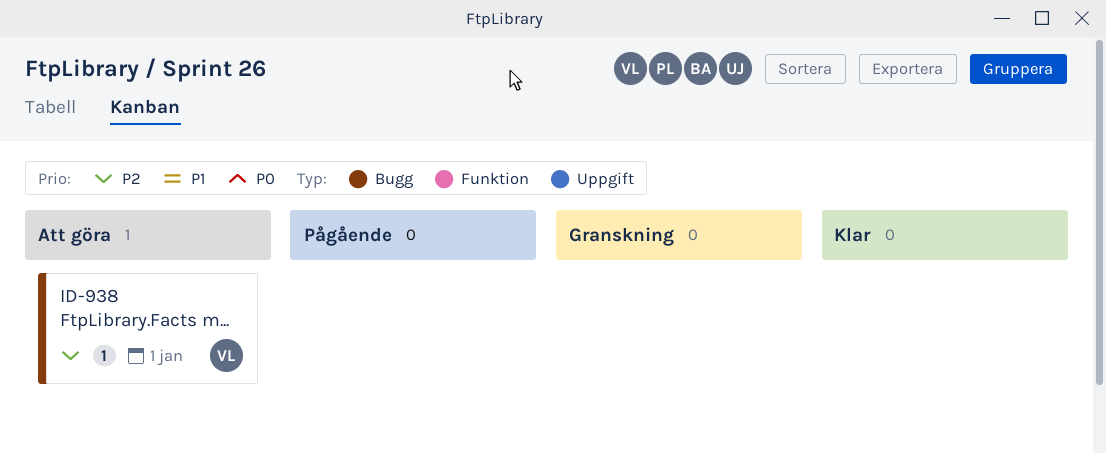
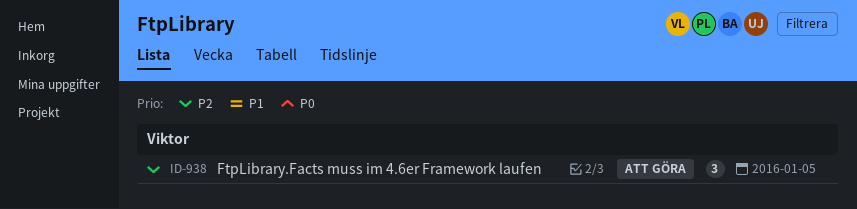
ID-938, estimate: 1 -> 3
ID-938, due: Jan 1 -> Jan 5

